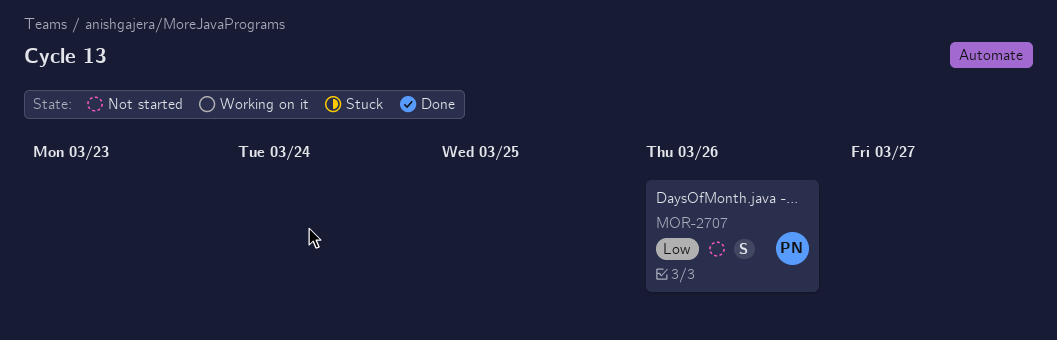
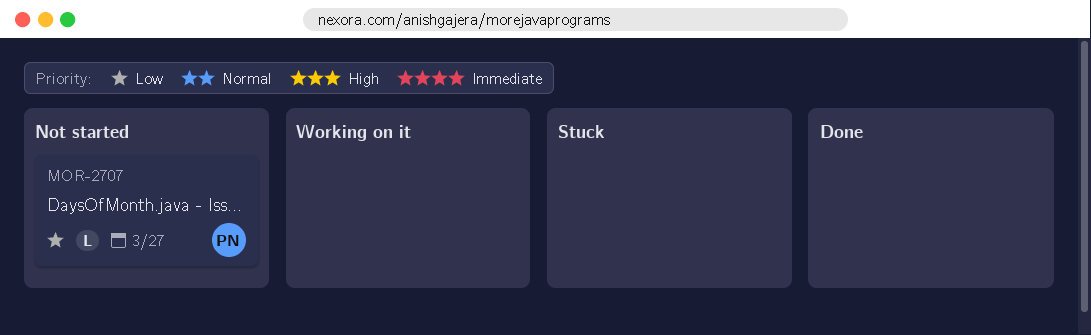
MOR-2707, estimate: S -> L
MOR-2707, due: Mar 26 -> Mar 27

